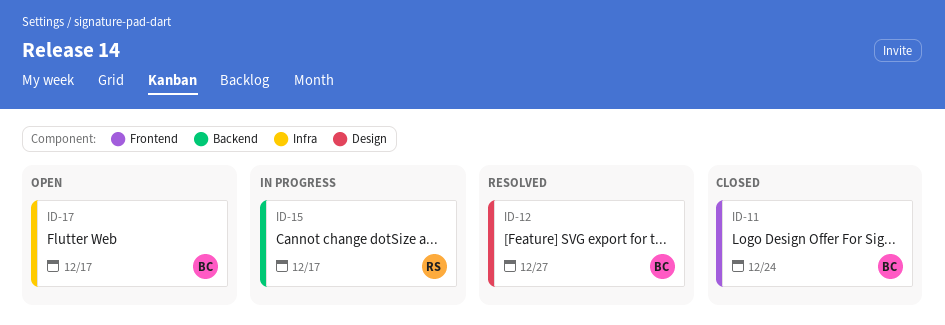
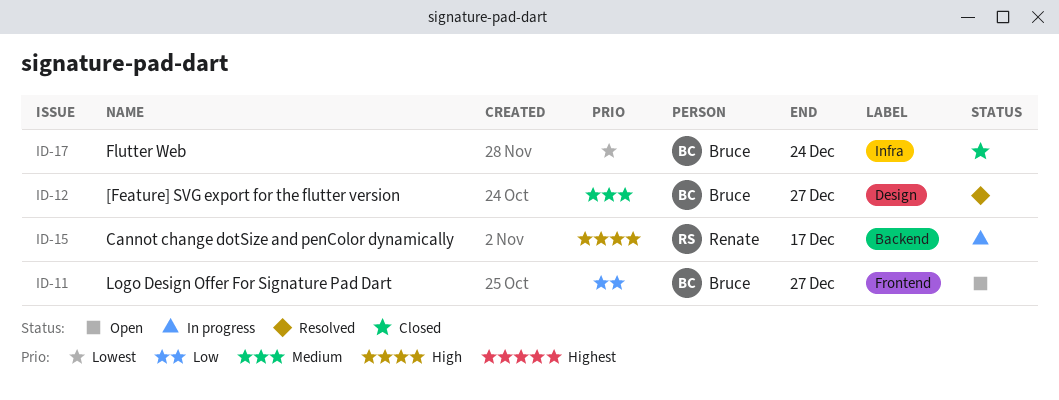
ID-11, status: Closed -> Open
ID-11, due: Dec 24 -> Dec 27
ID-17, status: Open -> Closed
ID-17, due: Dec 17 -> Dec 24

